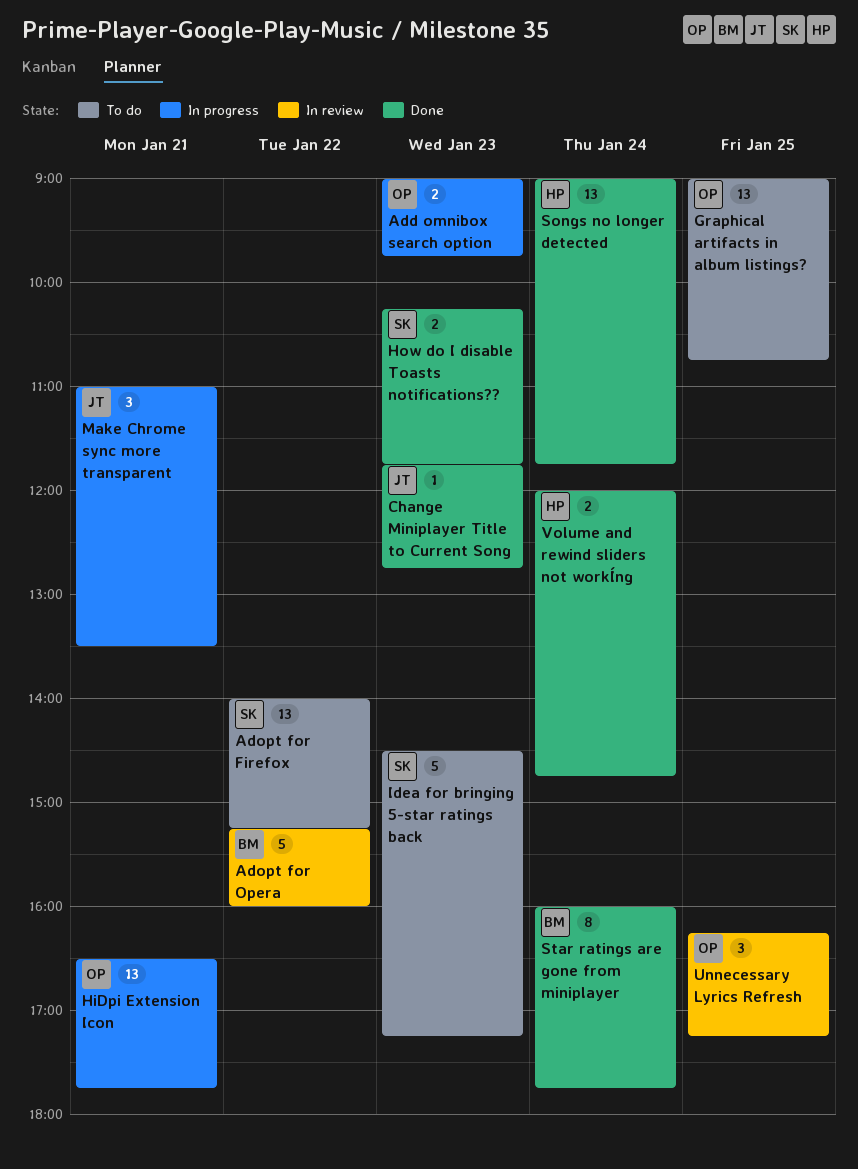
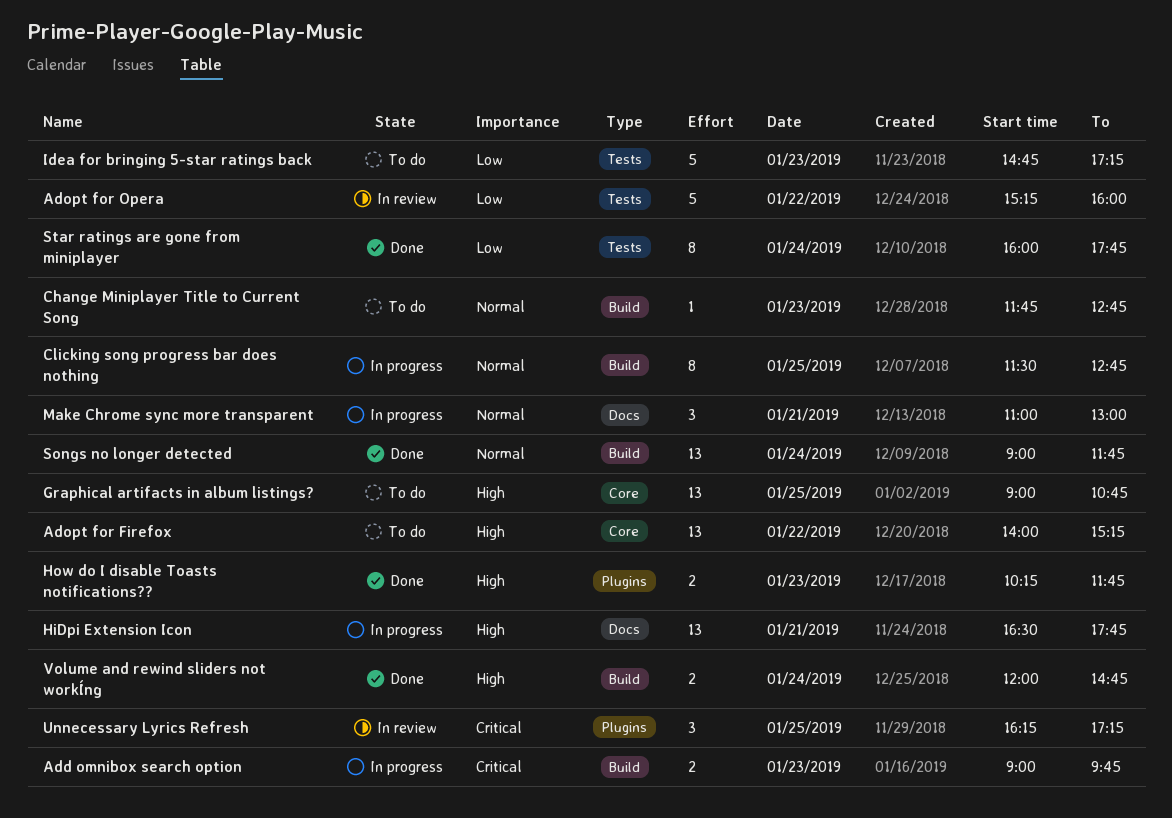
Change Miniplayer Title to Current Song, status: Done -> To do
Clicking song progress bar does nothing: none -> present
Idea for bringing 5-star ratings back, begins: 14:30 -> 14:45
Make Chrome sync more transparent, ends: 13:30 -> 13:00

